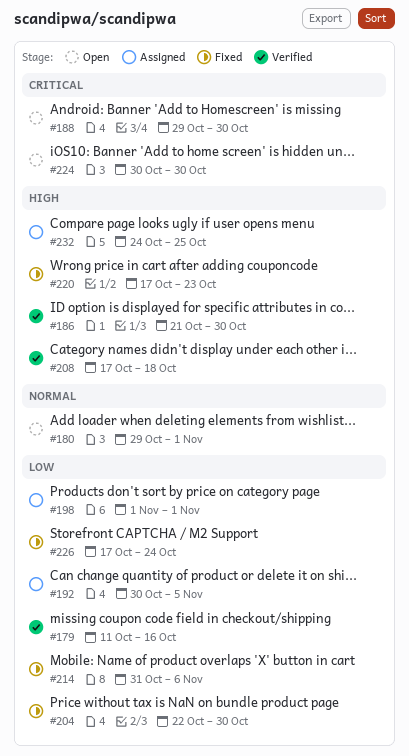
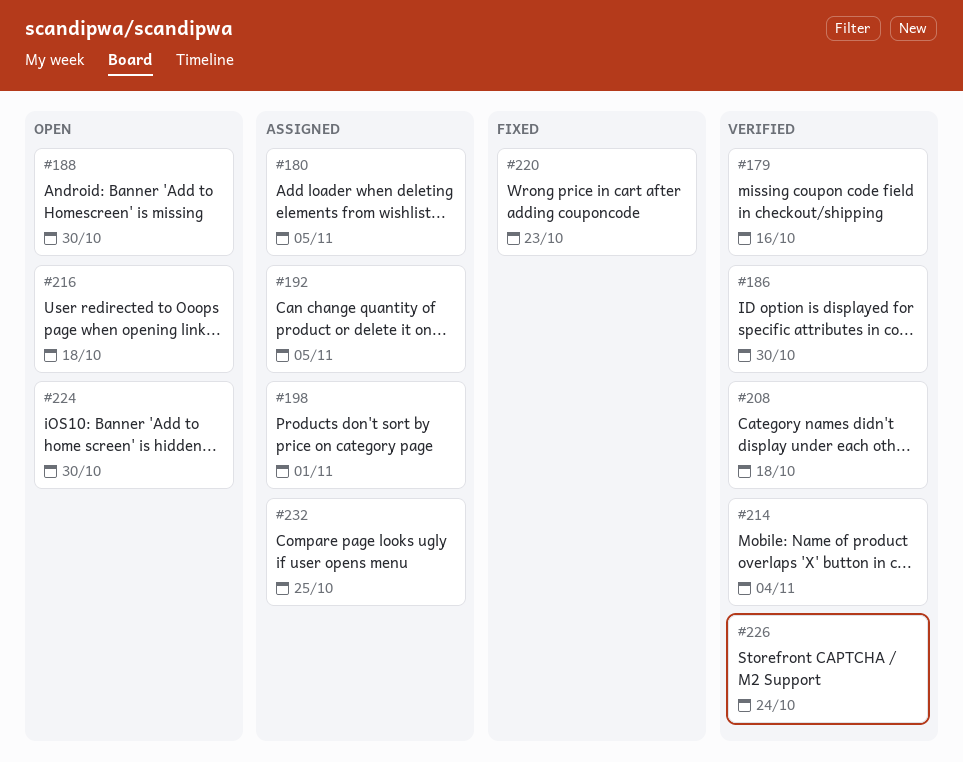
#180, status: Open -> Assigned
#180, due: Nov 1 -> Nov 5
#204: present -> none
#214, status: Fixed -> Verified
#214, due: Nov 6 -> Nov 4
#216: none -> present
#226, status: Fixed -> Verified

